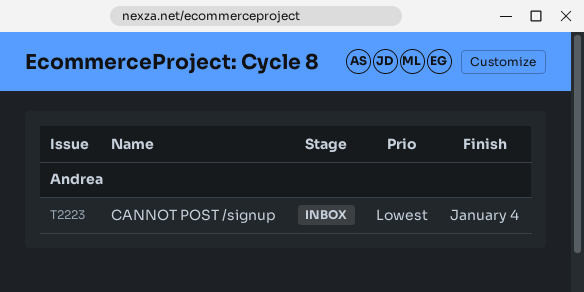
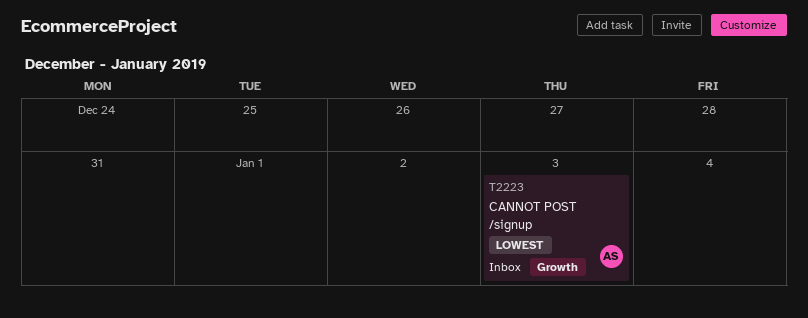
T2223, due: Jan 4 -> Jan 3

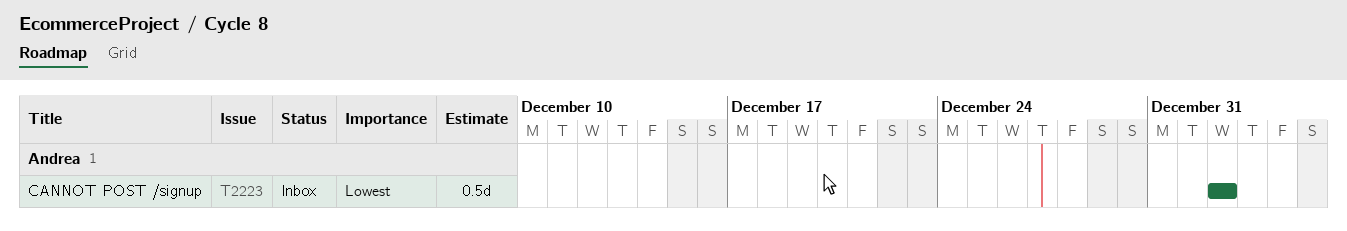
T2223, due: Jan 3 -> Jan 2

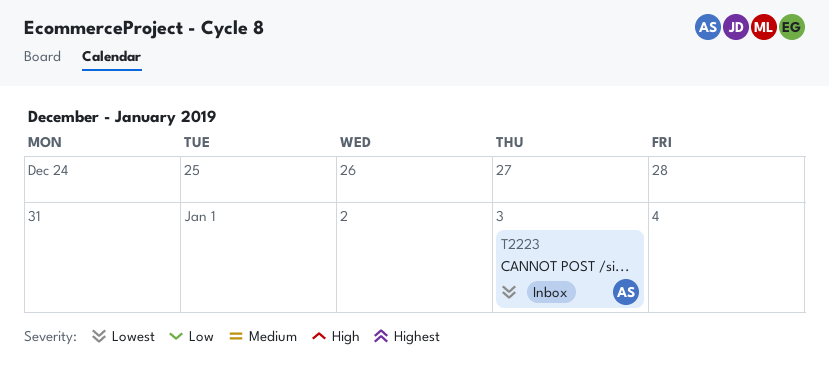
T2223, due: Jan 2 -> Jan 3

